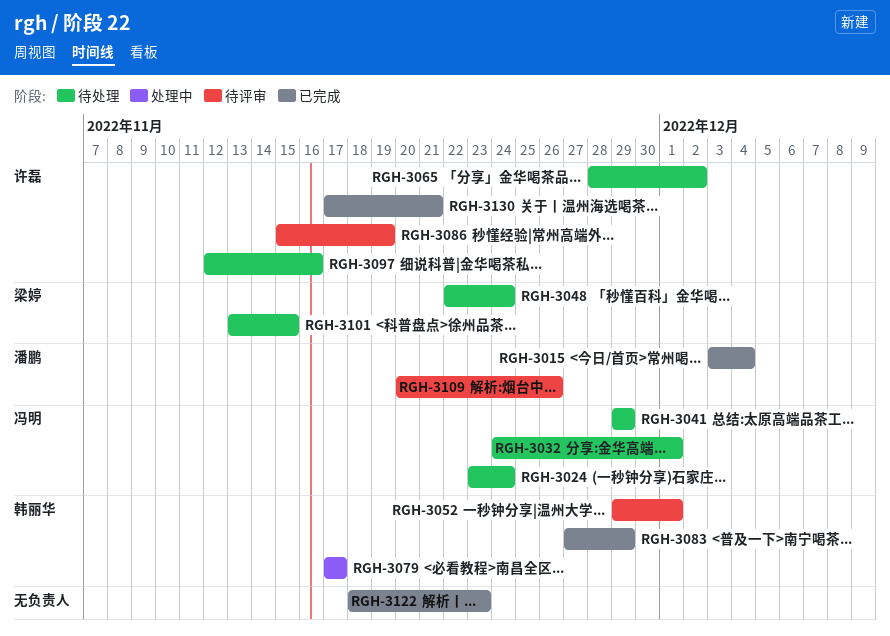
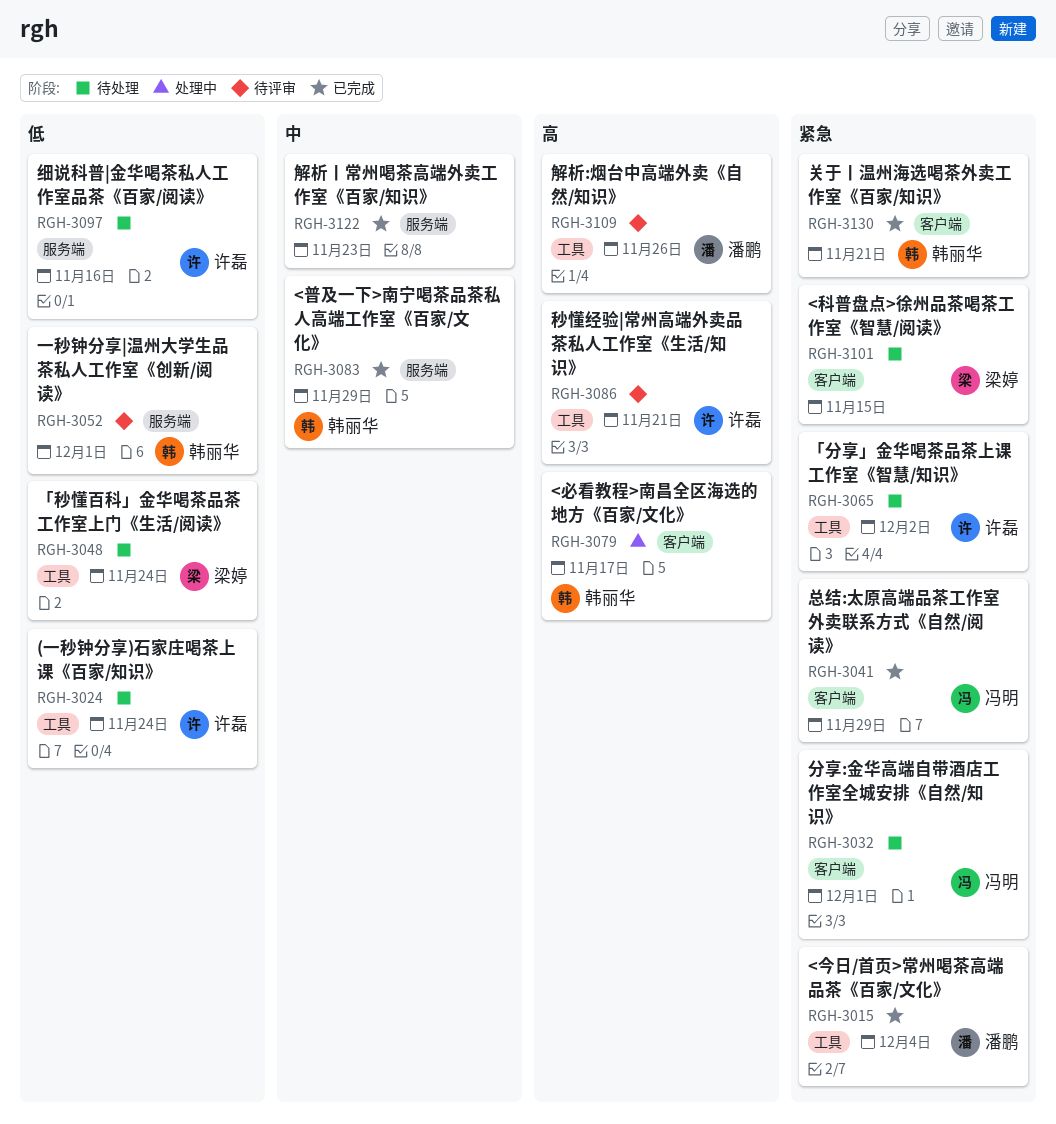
RGH-3024, owner: 冯明 -> 许磊
RGH-3041, status: 待处理 -> 已完成
RGH-3086, due: Nov 19 -> Nov 21
RGH-3130, owner: 许磊 -> 韩丽华

